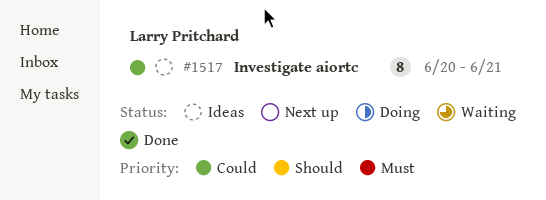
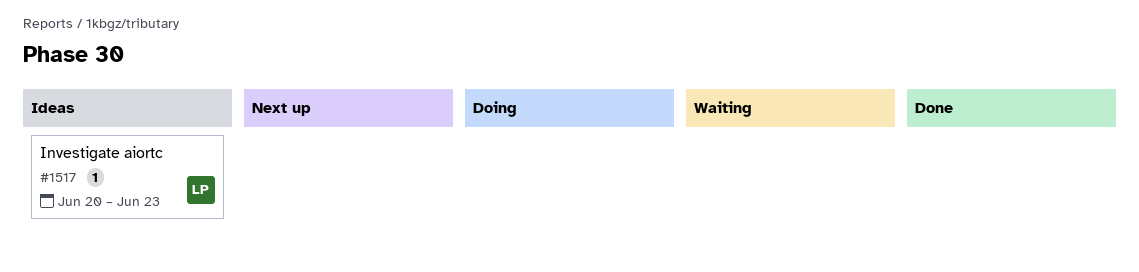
#1517, estimate: 8 -> 1
#1517, due: Jun 21 -> Jun 23

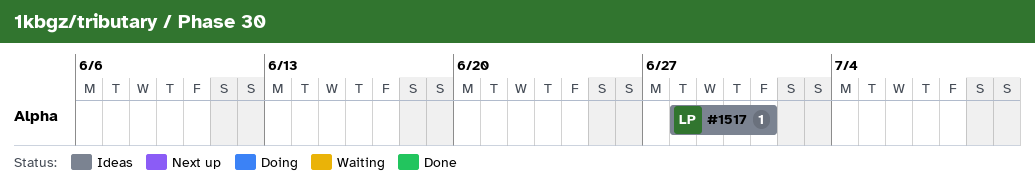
#1517, start: Jun 20 -> Jun 28
#1517, due: Jun 23 -> Jul 1

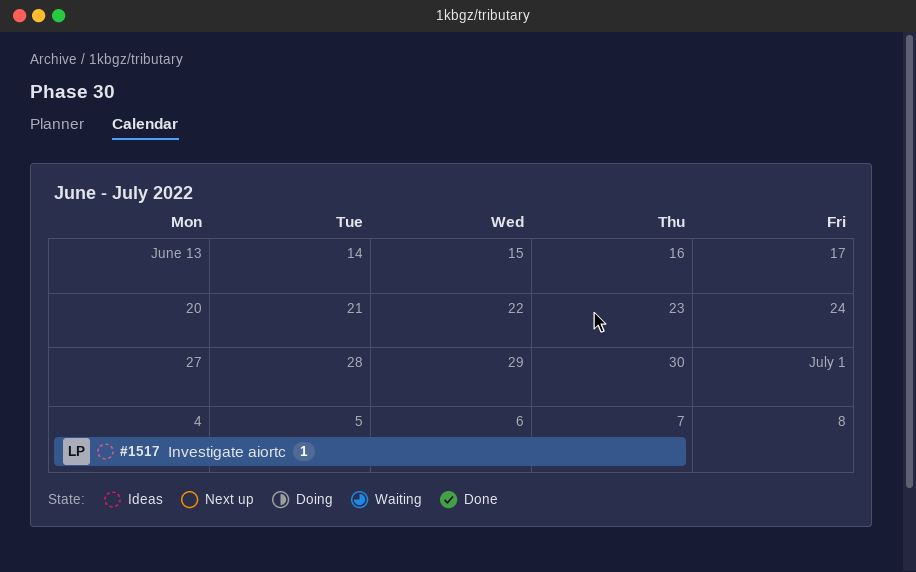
#1517, start: Jun 28 -> Jul 4
#1517, due: Jul 1 -> Jul 7

